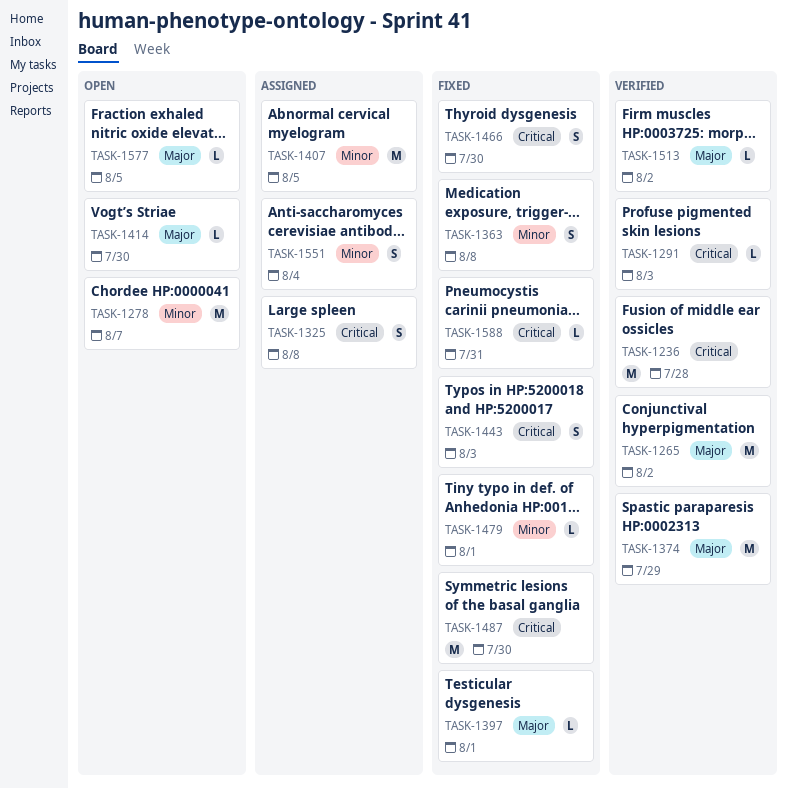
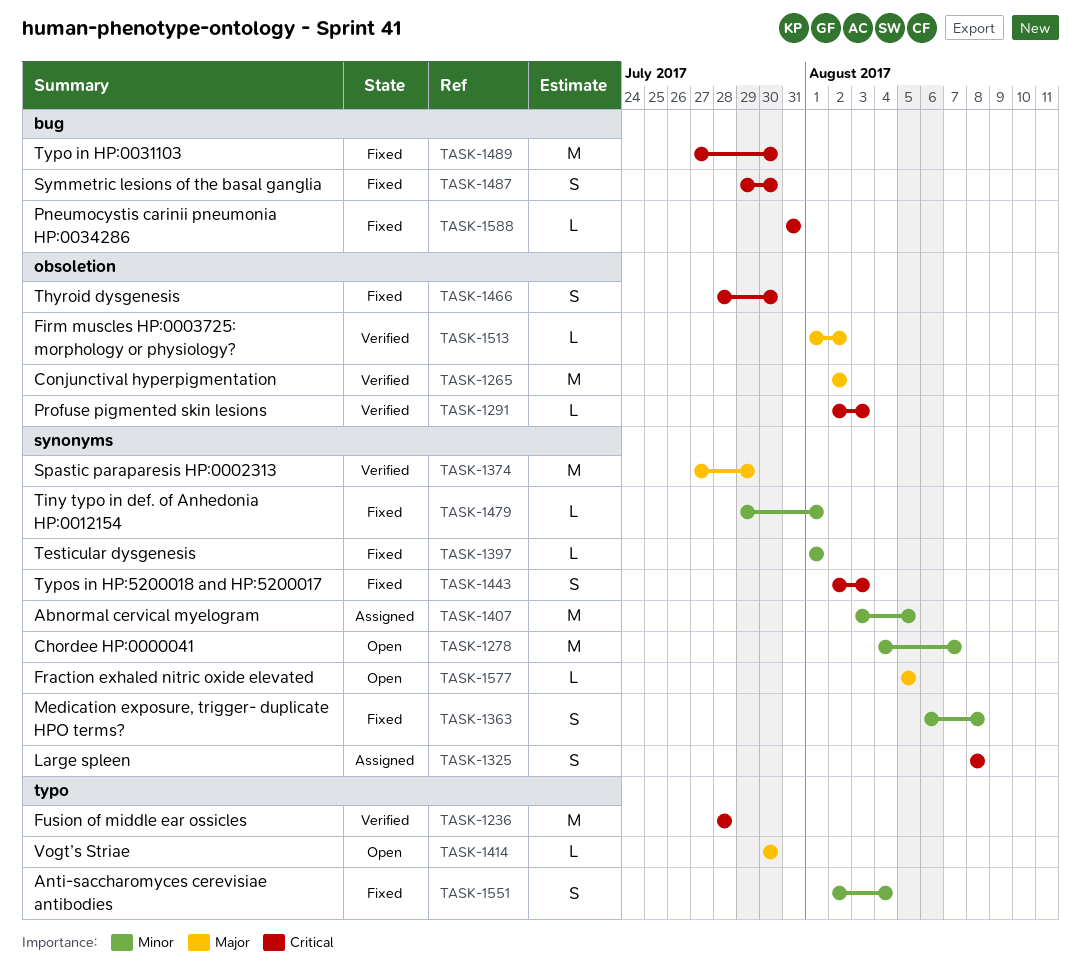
TASK-1397, priority: Major -> Minor
TASK-1487, estimate: M -> S
TASK-1489: none -> present
TASK-1551, status: Assigned -> Fixed

